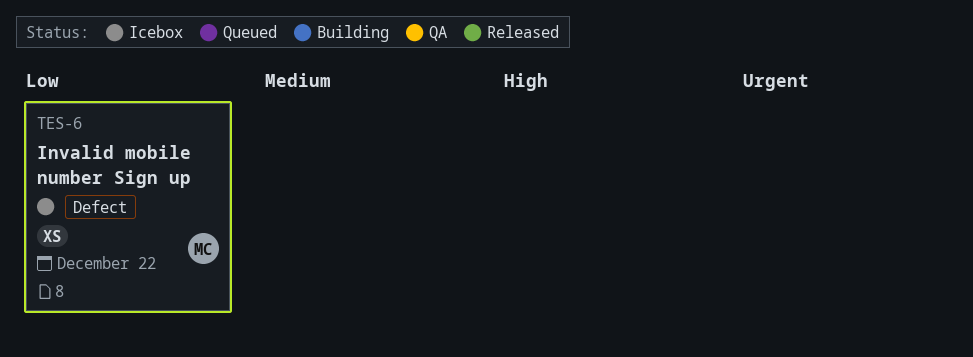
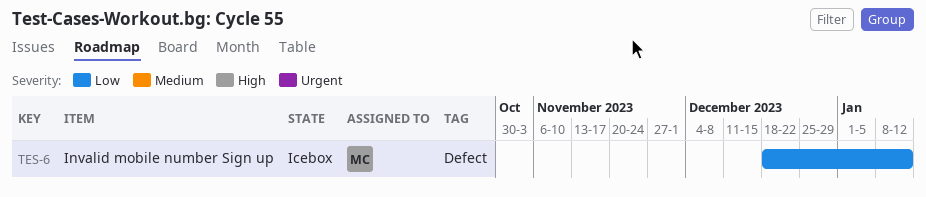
TES-6, due: Dec 22 -> Jan 12

